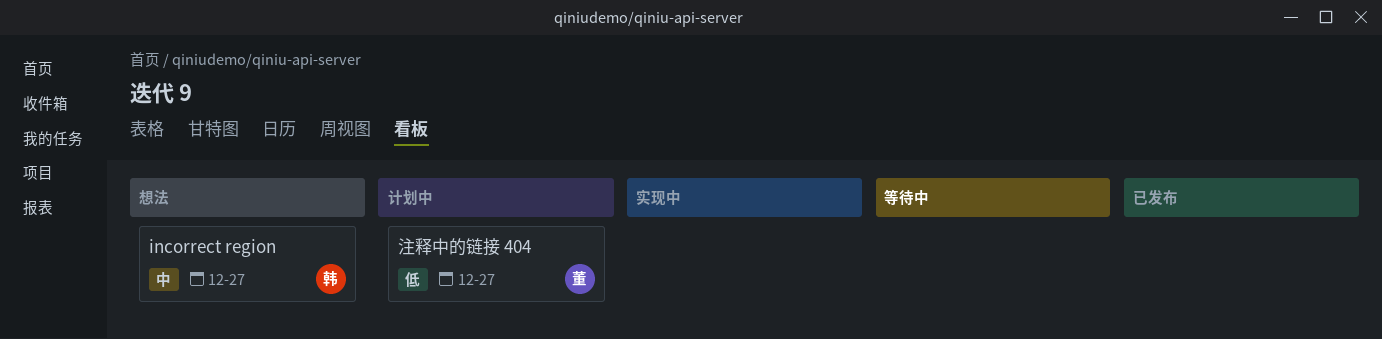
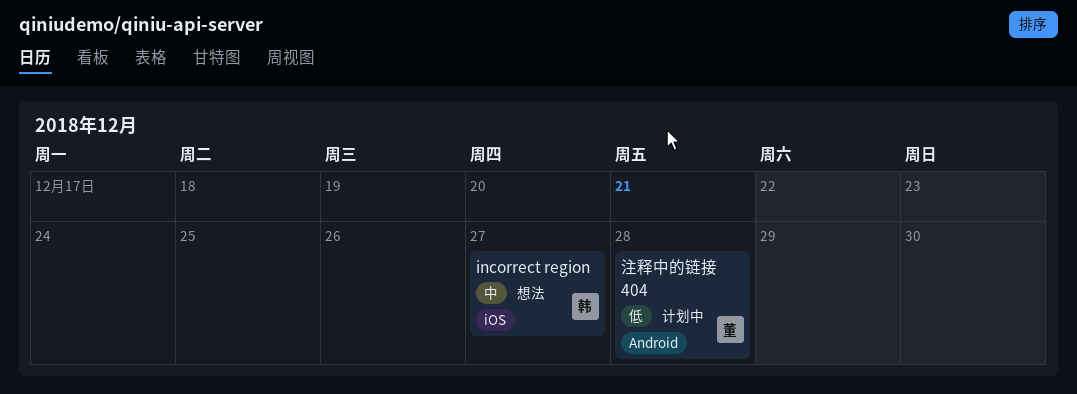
注释中的链接 404, due: Dec 27 -> Dec 28

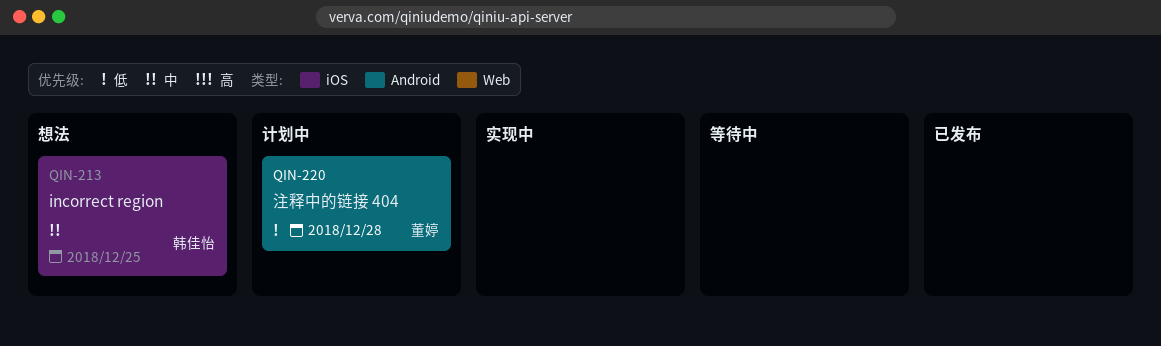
incorrect region, due: Dec 27 -> Dec 25

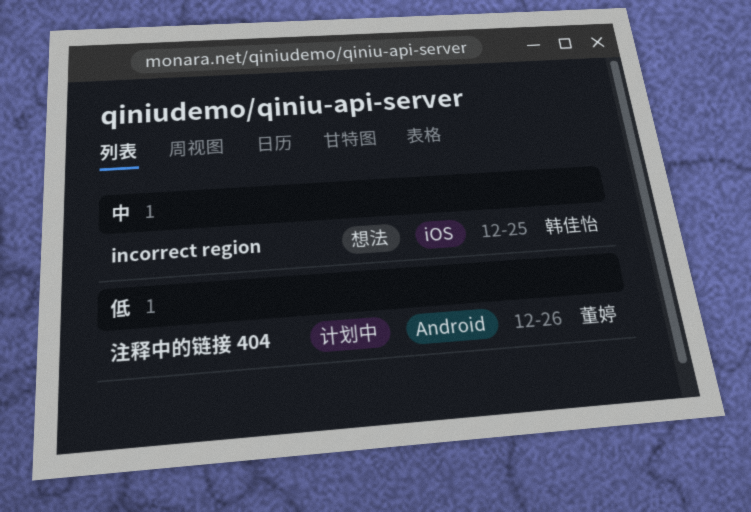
注释中的链接 404, due: Dec 28 -> Dec 26

